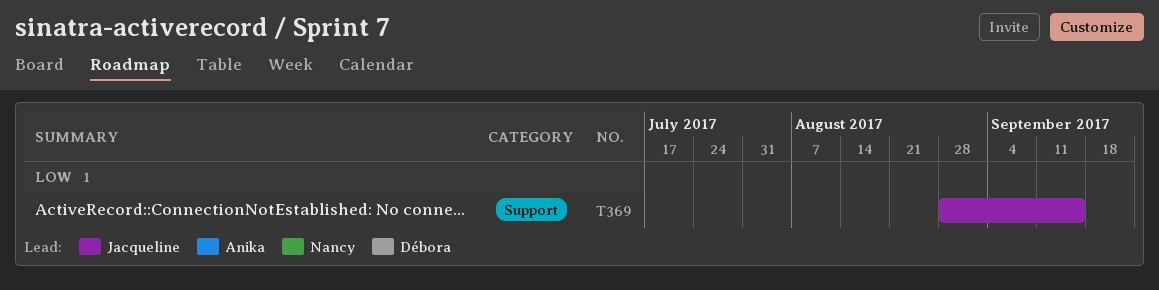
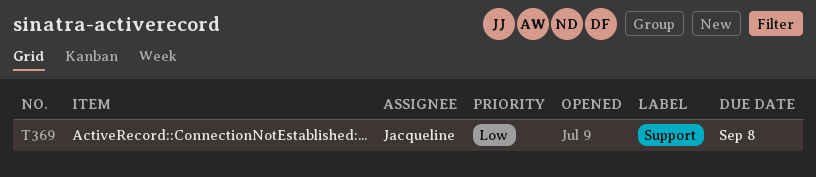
T369, due: Sep 15 -> Sep 8

